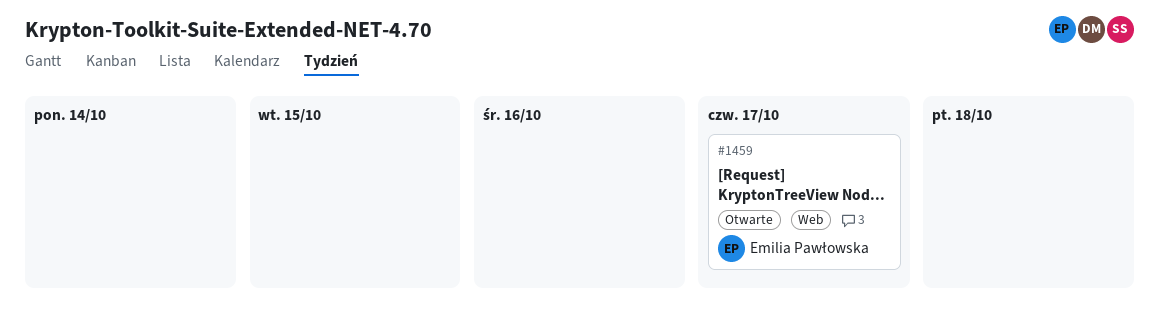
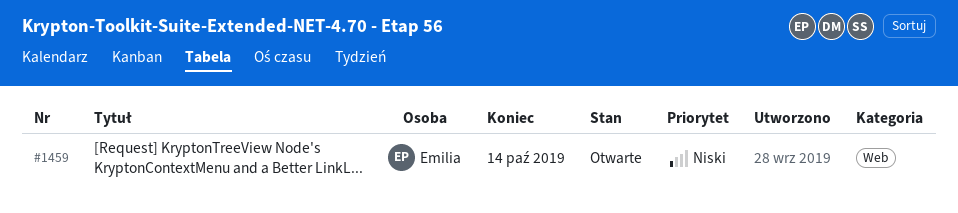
#1459, due: Oct 17 -> Oct 14

